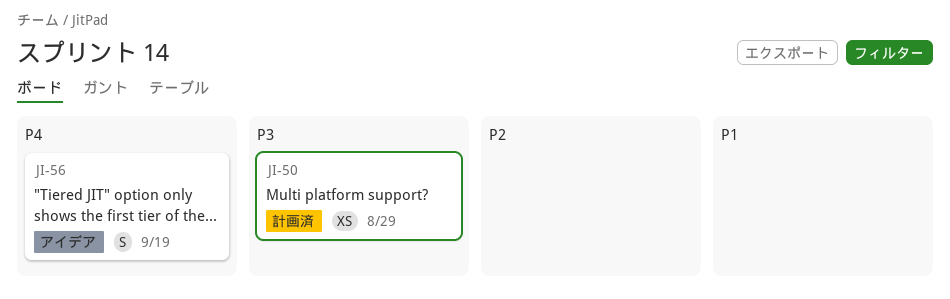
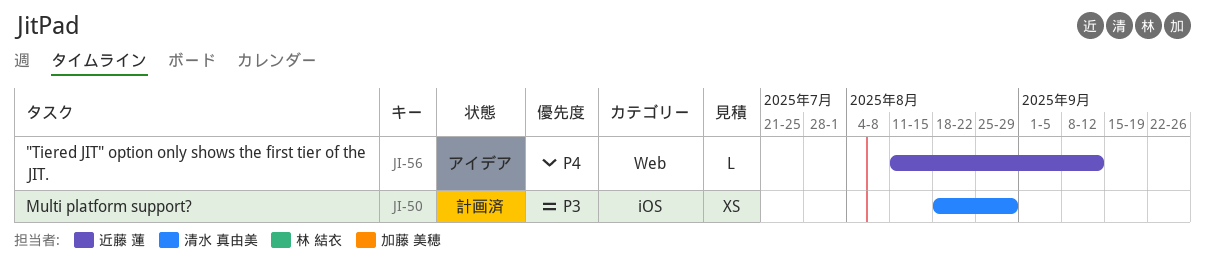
JI-56, estimate: S -> L
JI-56, due: Sep 19 -> Sep 12

